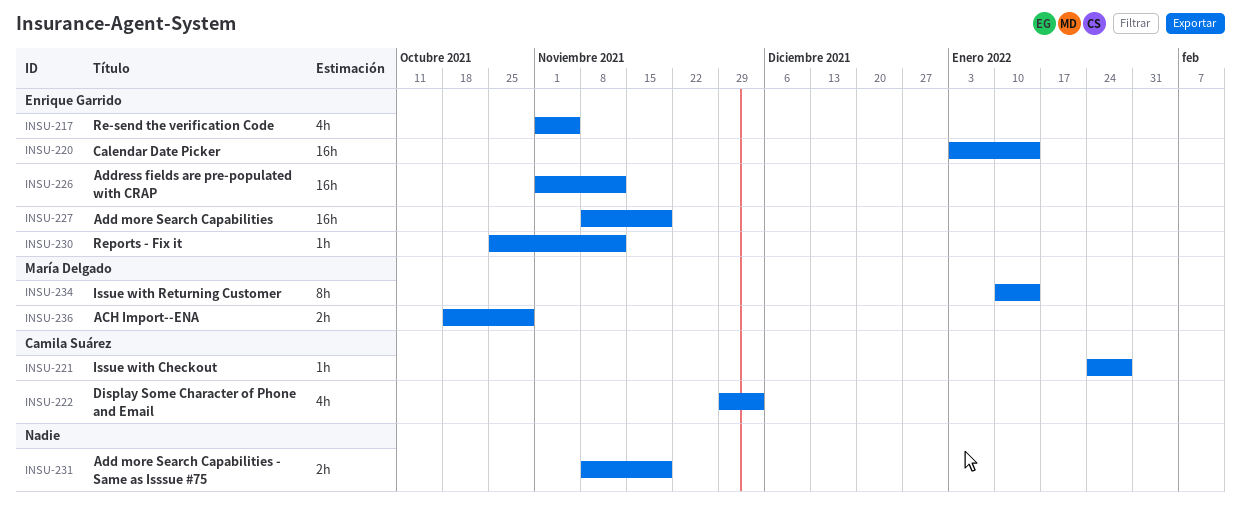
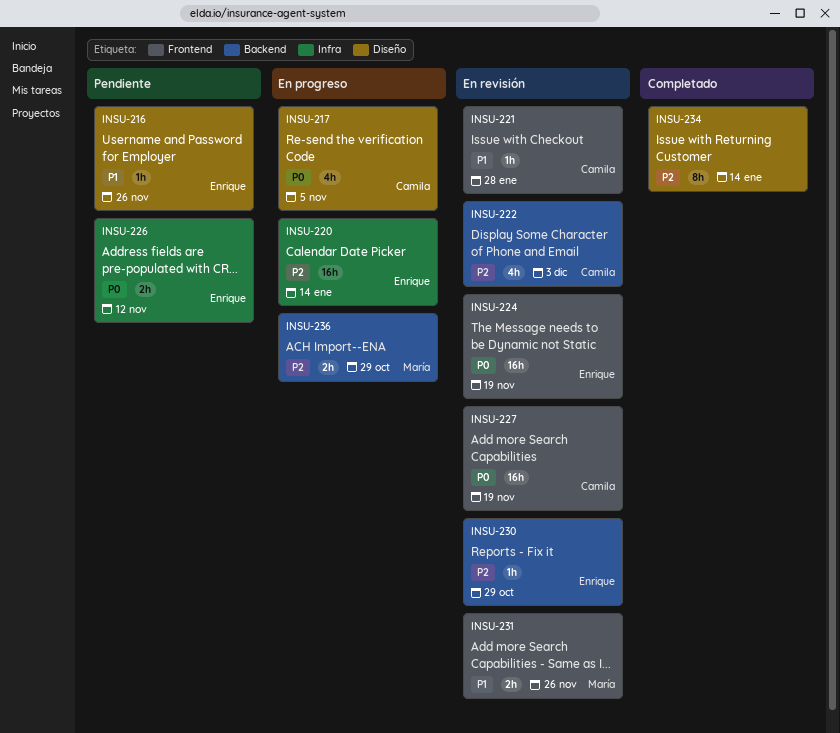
INSU-216: none -> present
INSU-217, owner: Enrique Garrido -> Camila Suárez
INSU-224: none -> present
INSU-226, estimate: 16h -> 2h
INSU-227, owner: Enrique Garrido -> Camila Suárez
INSU-230, due: Nov 12 -> Oct 29
INSU-231, owner: none -> María Delgado
INSU-231, due: Nov 19 -> Nov 26
INSU-234, owner: María Delgado -> none

